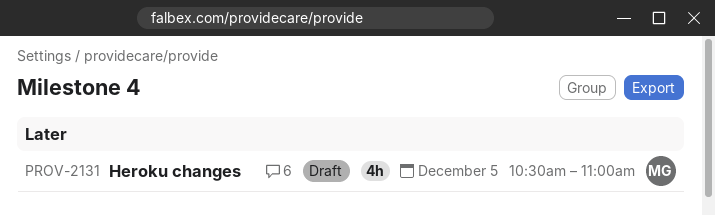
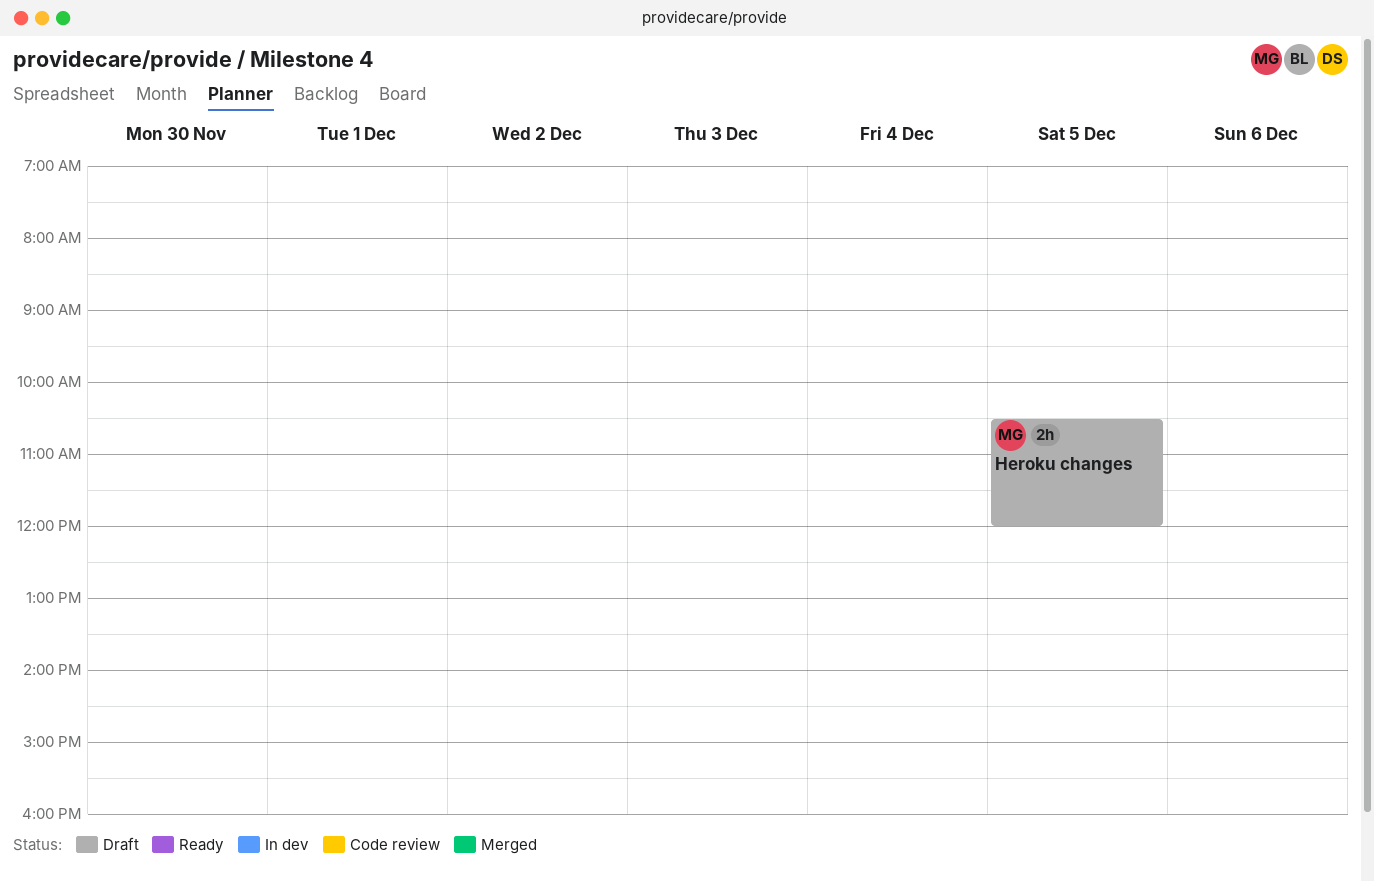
Heroku changes, estimate: 4h -> 2h
Heroku changes, ends: 11:00 -> 12:00

